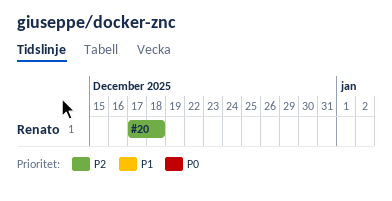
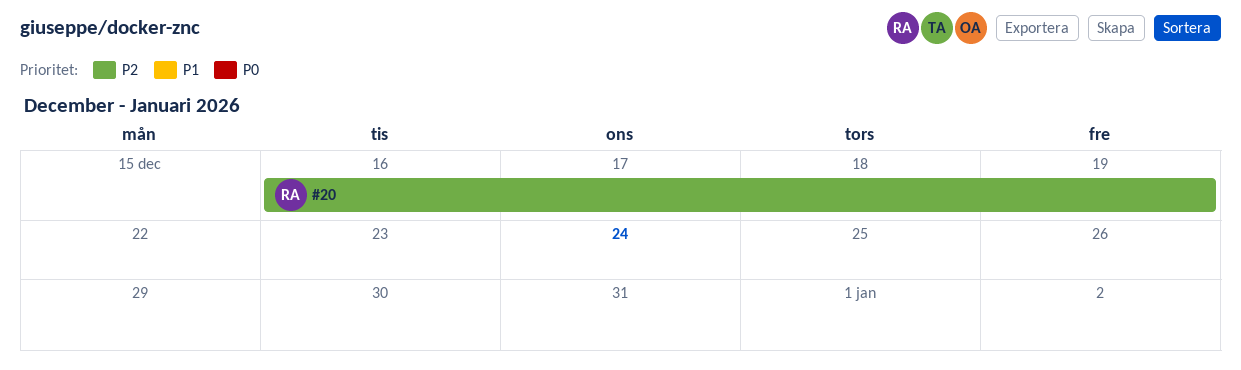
#20, start: Dec 17 -> Dec 16
#20, due: Dec 18 -> Dec 19

